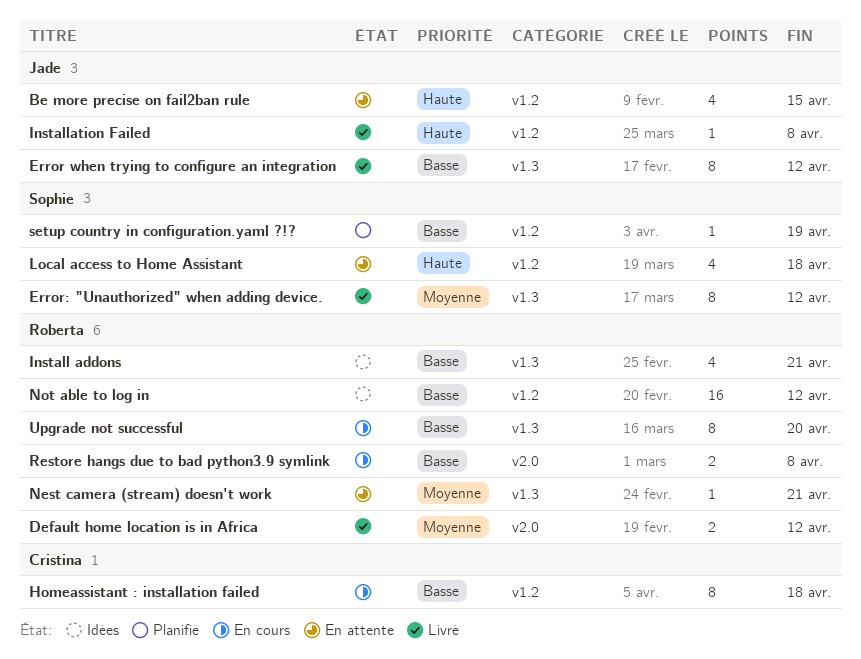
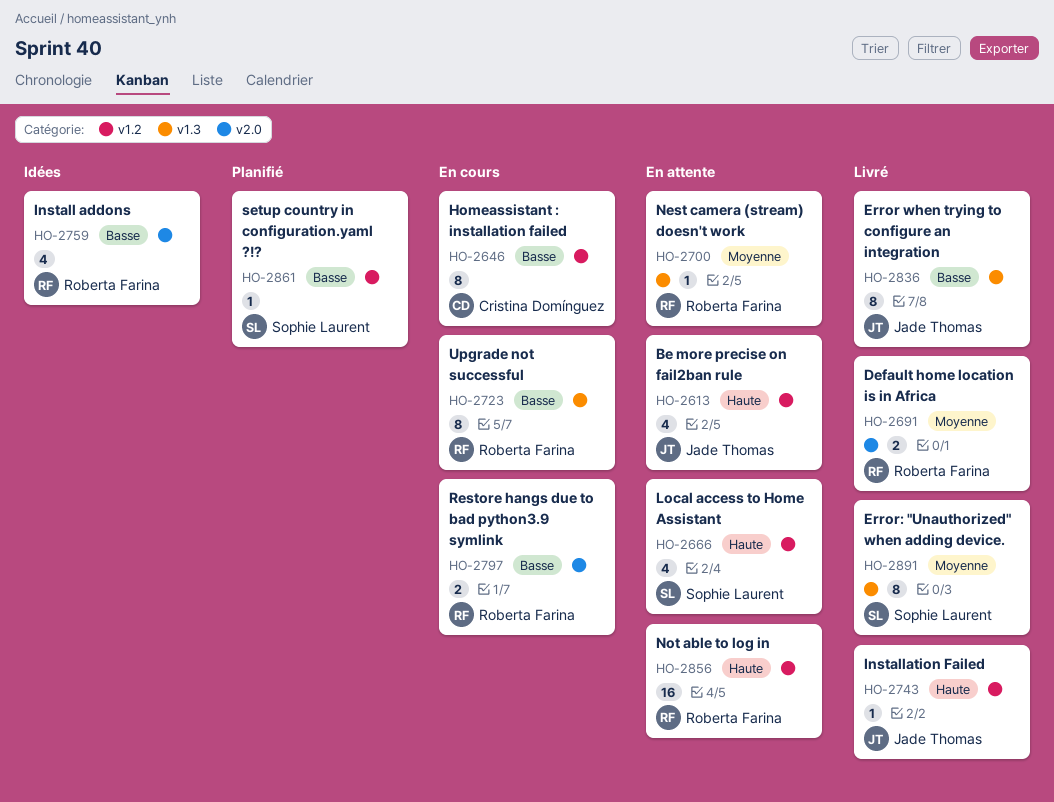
Install addons, label: v1.3 -> v2.0
Not able to log in, status: Idées -> En attente
Not able to log in, priority: Basse -> Haute

